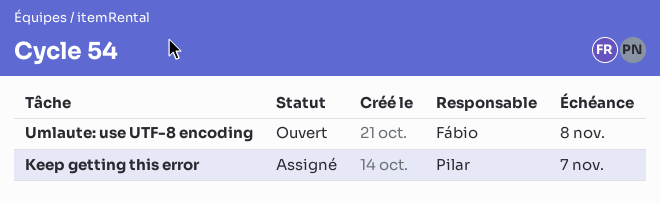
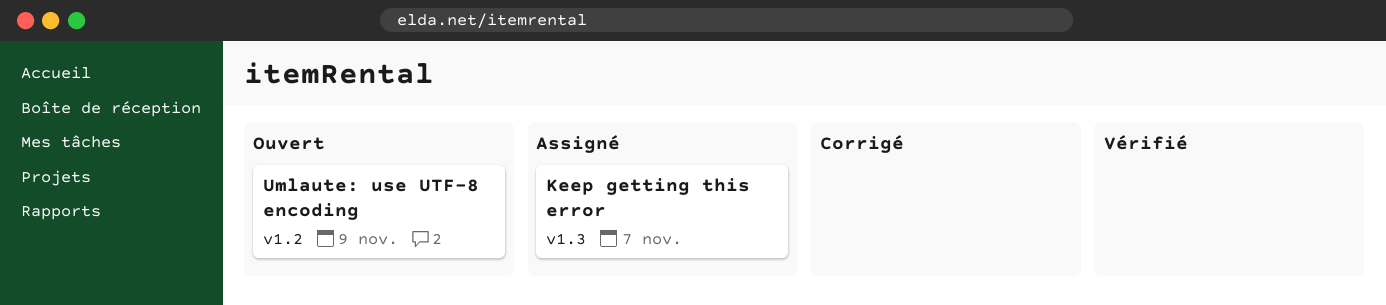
Umlaute: use UTF-8 encoding, due: Nov 8 -> Nov 9

